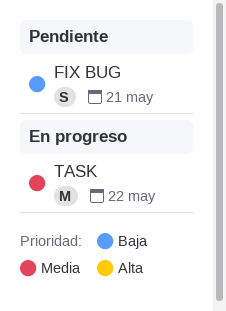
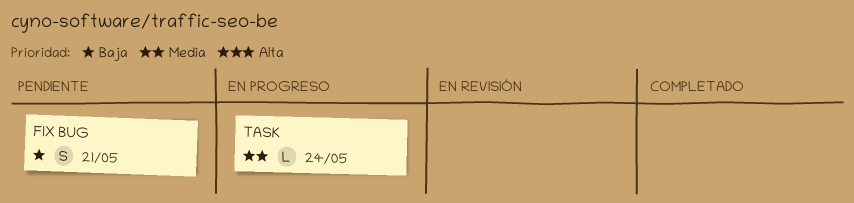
TASK, estimate: M -> L
TASK, due: May 22 -> May 24

